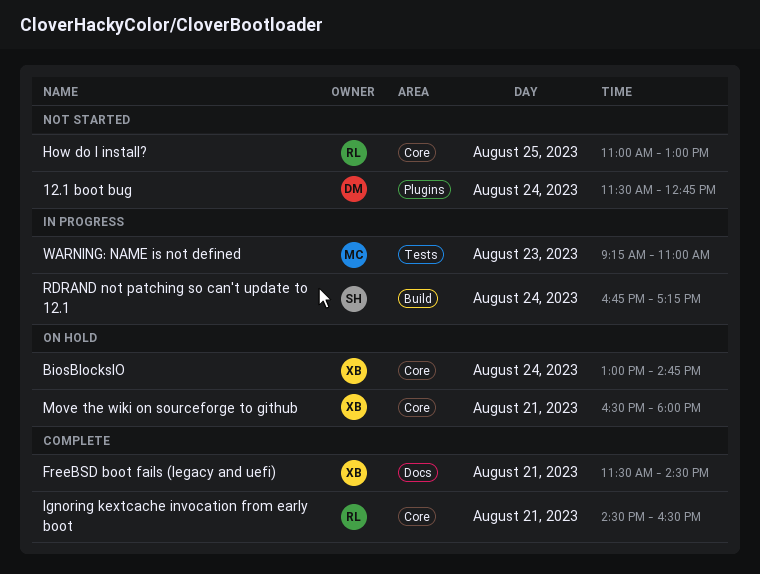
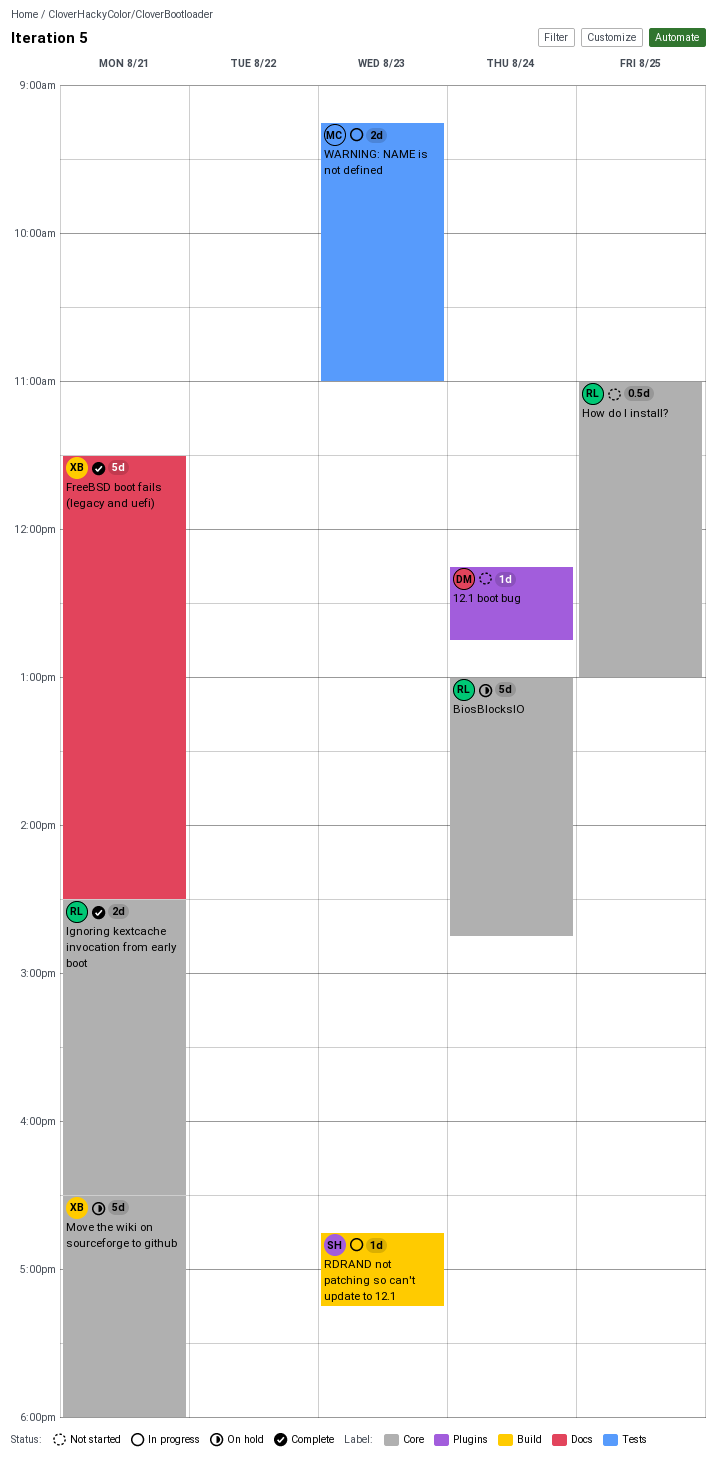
12.1 boot bug, begins: 11:30 -> 12:15
BiosBlocksIO, owner: XB -> RL
RDRAND not patching so can't update to 12.1, day: Aug 24 -> Aug 23

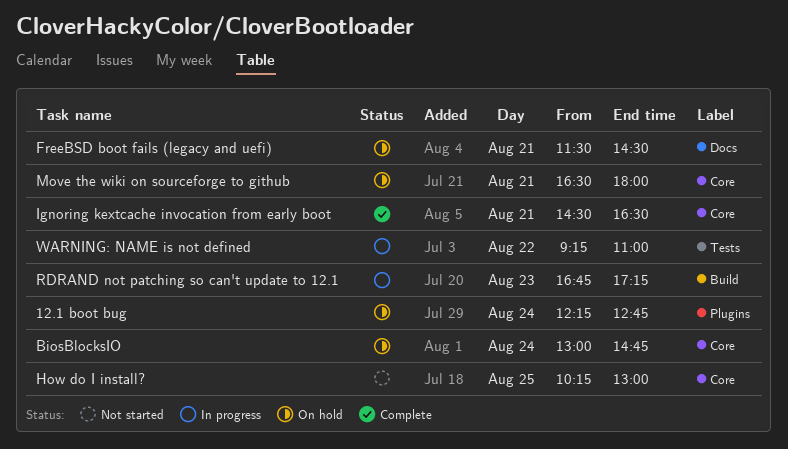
12.1 boot bug, status: Not started -> On hold
FreeBSD boot fails (legacy and uefi), status: Complete -> On hold
How do I install?, begins: 11:00 -> 10:15
WARNING: NAME is not defined, day: Aug 23 -> Aug 22

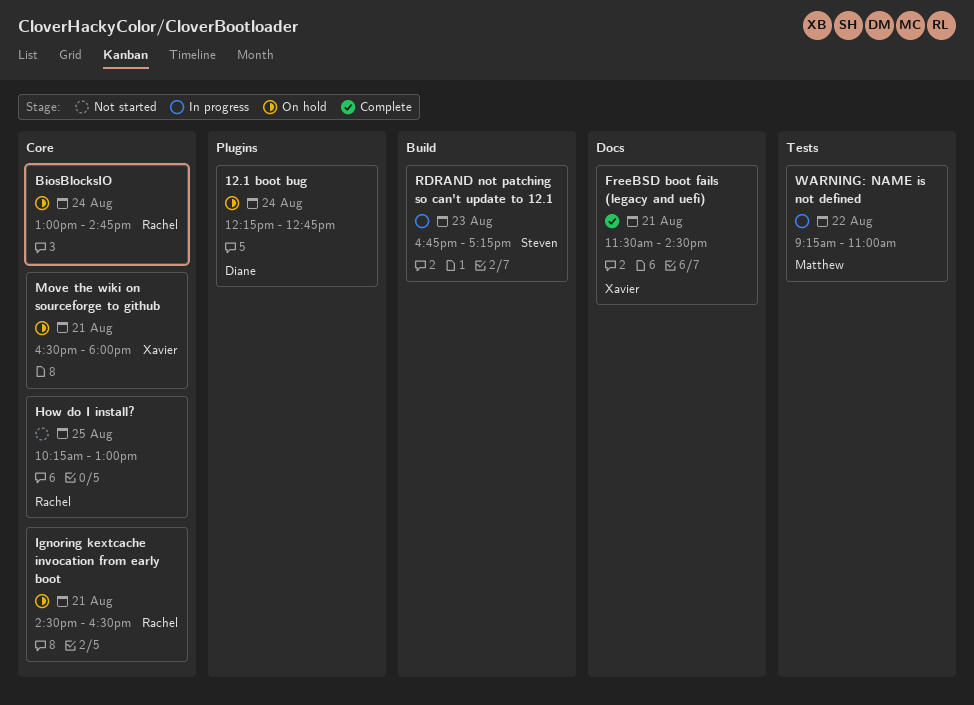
FreeBSD boot fails (legacy and uefi), status: On hold -> Complete
Ignoring kextcache invocation from early boot, status: Complete -> On hold

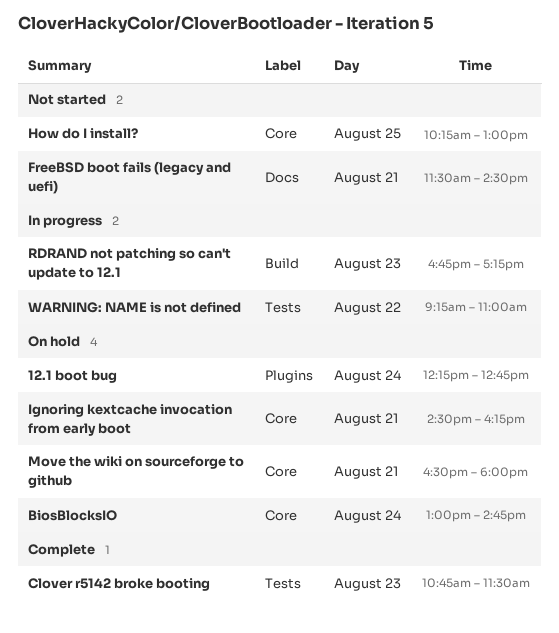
Clover r5142 broke booting: none -> present
FreeBSD boot fails (legacy and uefi), status: Complete -> Not started
Ignoring kextcache invocation from early boot, ends: 16:30 -> 16:15

